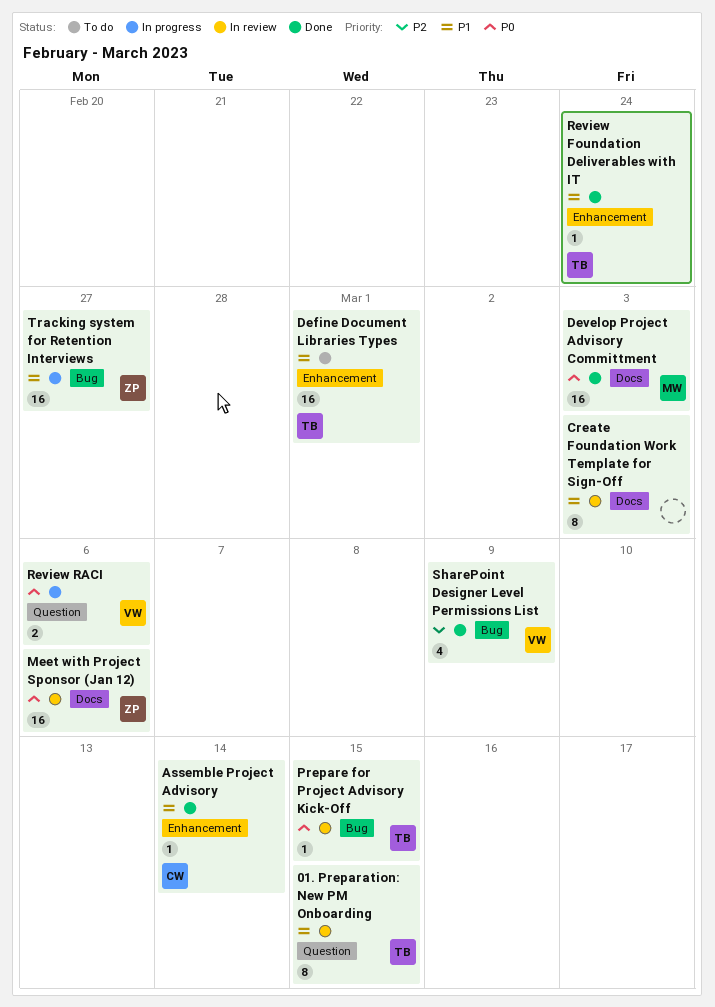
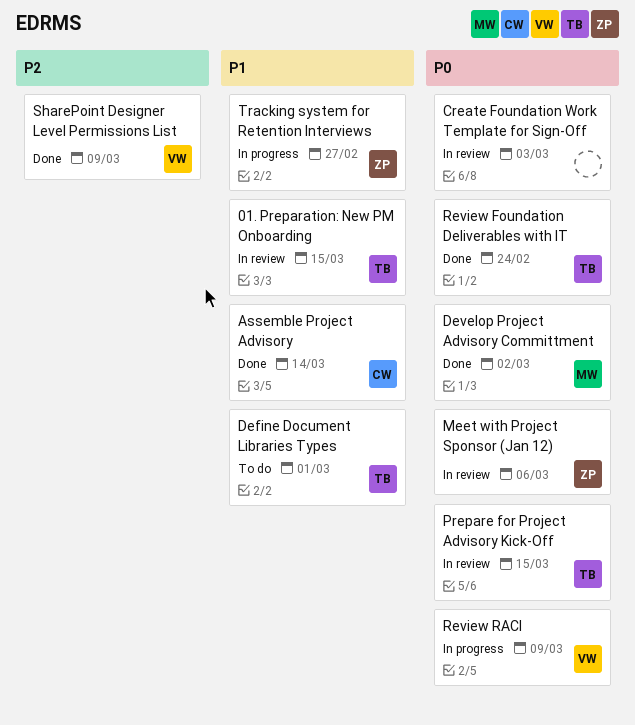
Create Foundation Work Template for Sign-Off, priority: P1 -> P0
Develop Project Advisory Committment, due: Mar 3 -> Mar 2
Review Foundation Deliverables with IT, priority: P1 -> P0
Review RACI, due: Mar 6 -> Mar 9

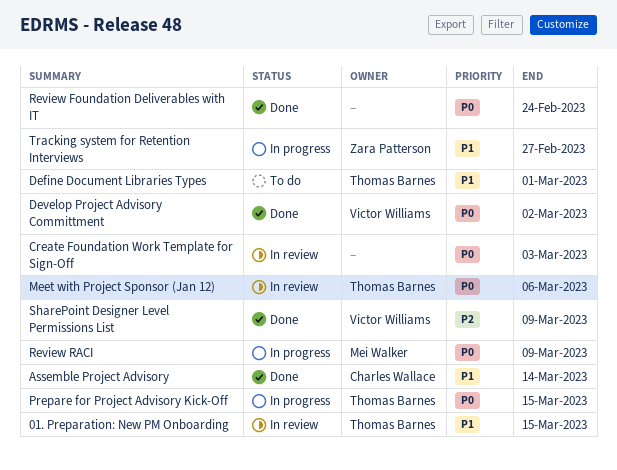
Develop Project Advisory Committment, owner: Mei Walker -> Victor Williams
Meet with Project Sponsor (Jan 12), owner: Zara Patterson -> Thomas Barnes
Prepare for Project Advisory Kick-Off, status: In review -> In progress
Review Foundation Deliverables with IT, owner: Thomas Barnes -> none
Review RACI, owner: Victor Williams -> Mei Walker

